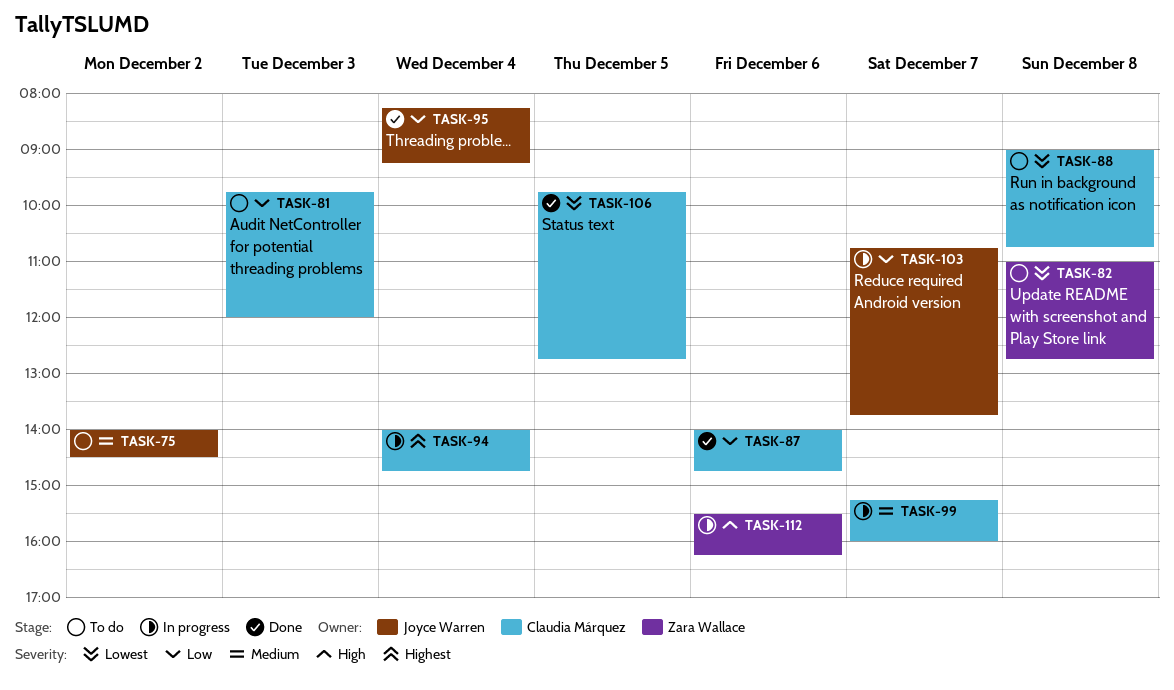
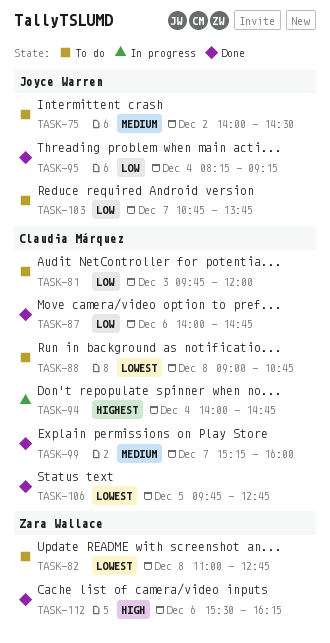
TASK-99, status: In progress -> Done
TASK-103, status: In progress -> To do
TASK-112, status: In progress -> Done

